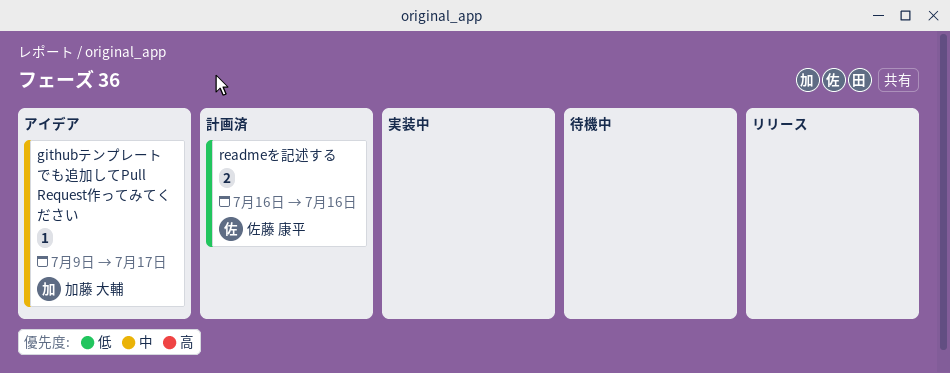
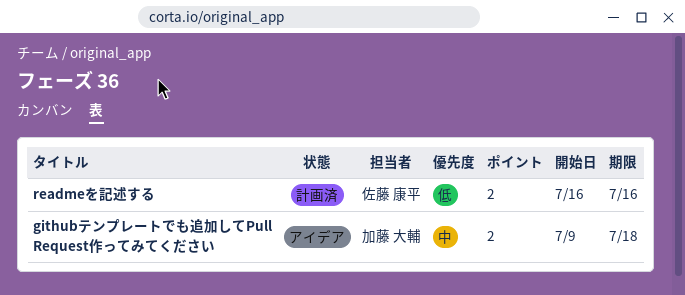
githubテンプレートでも追加してPull Request作ってみてください, estimate: 1 -> 2
githubテンプレートでも追加してPull Request作ってみてください, due: Jul 17 -> Jul 18

